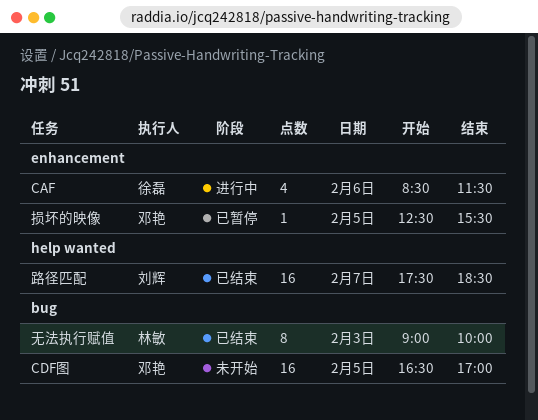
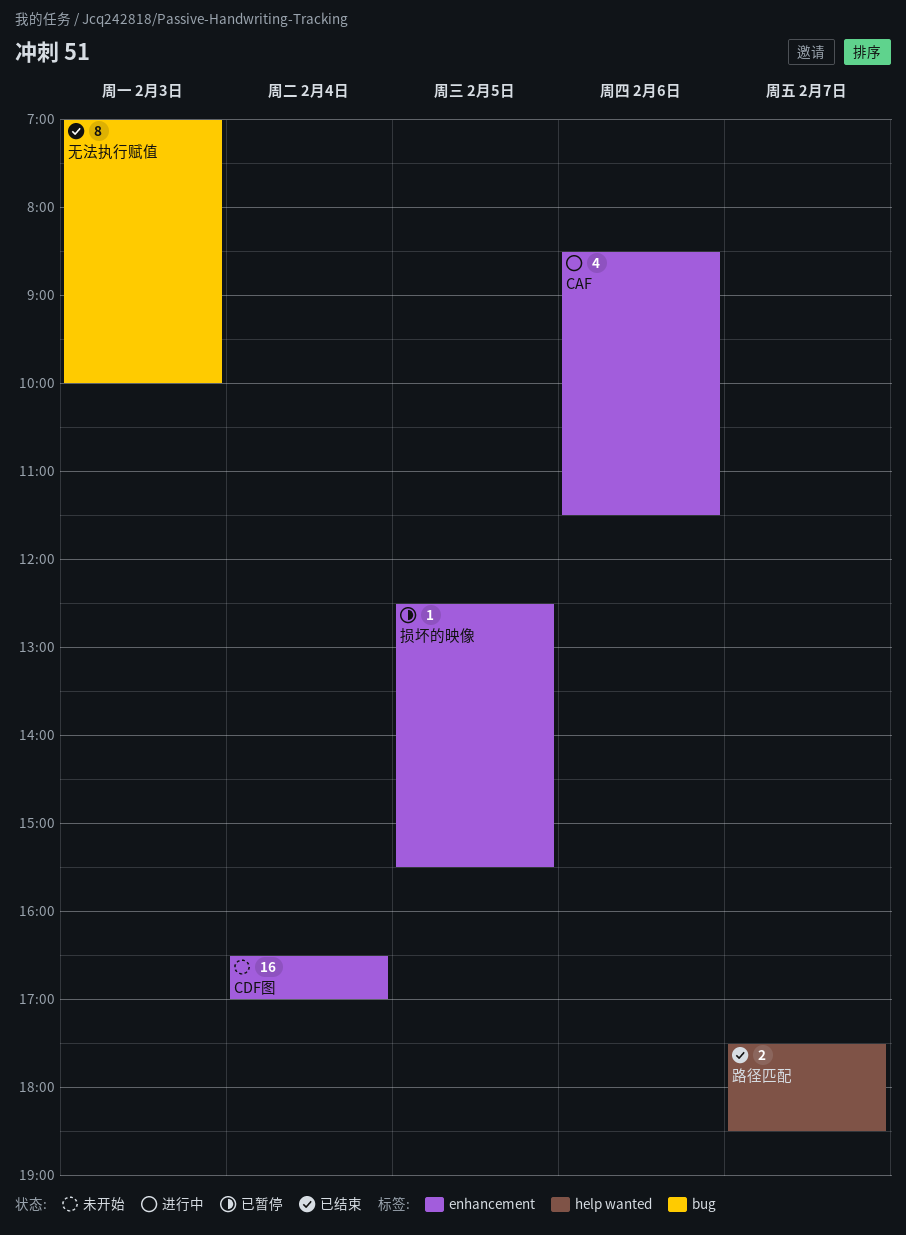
CDF图, label: bug -> enhancement
CDF图, day: Feb 5 -> Feb 4
无法执行赋值, begins: 09:00 -> 07:00
路径匹配, estimate: 16 -> 2

